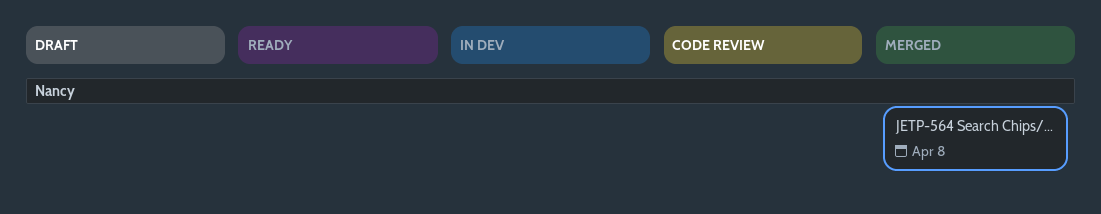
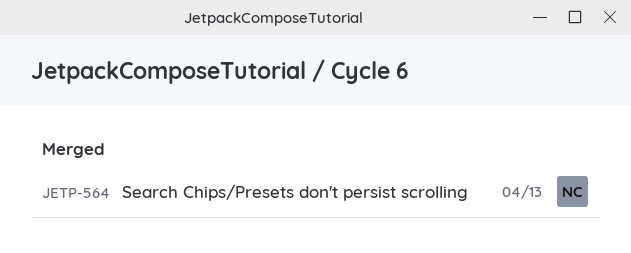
JETP-564, due: Apr 8 -> Apr 13

